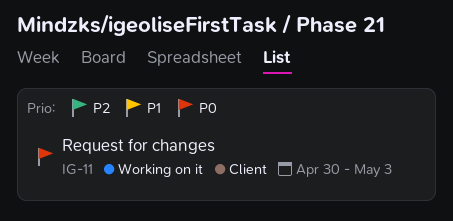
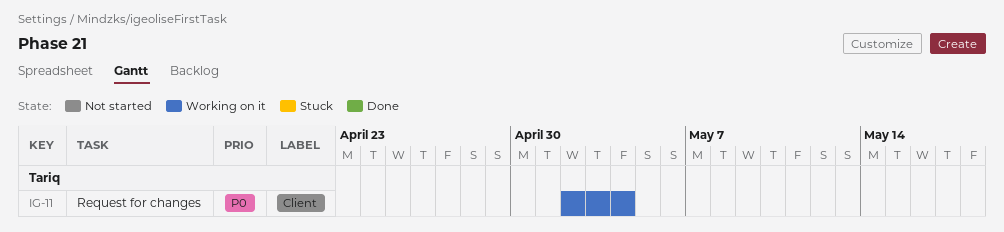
IG-11, start: Apr 30 -> May 2
IG-11, due: May 3 -> May 4

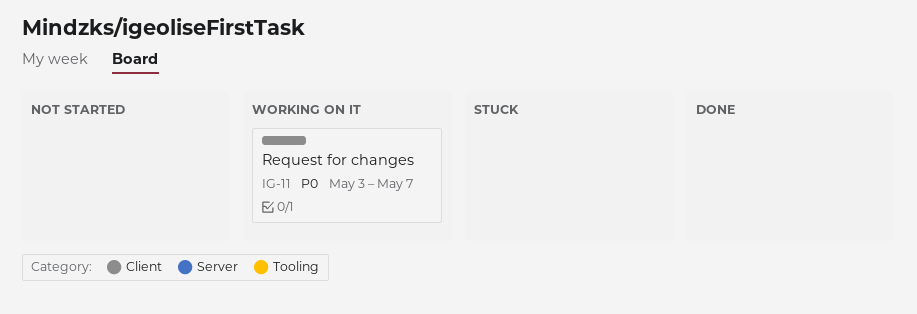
IG-11, start: May 2 -> May 3
IG-11, due: May 4 -> May 7

